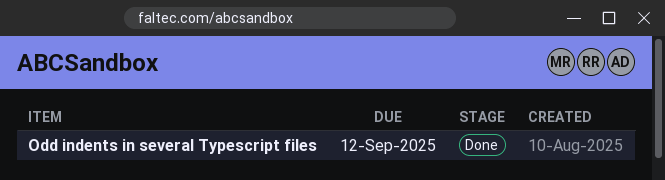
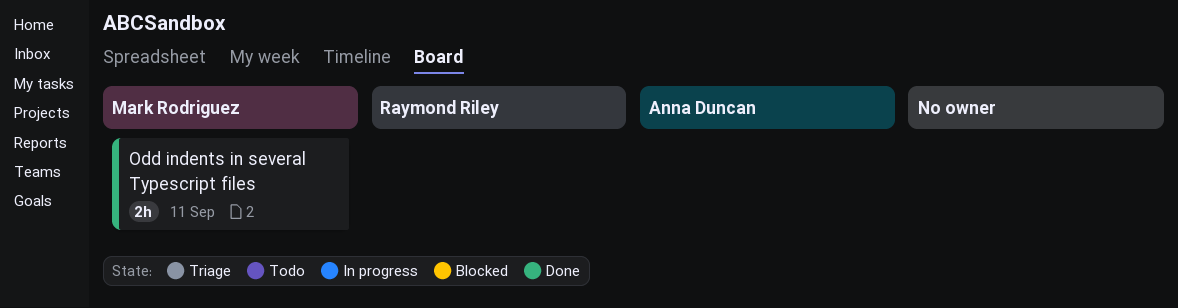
Odd indents in several Typescript files, due: Sep 12 -> Sep 11

